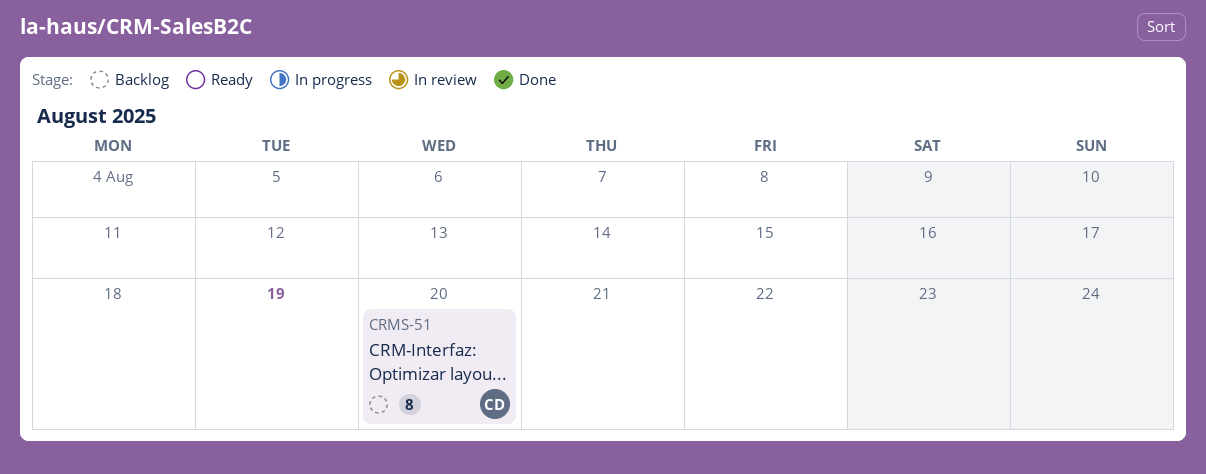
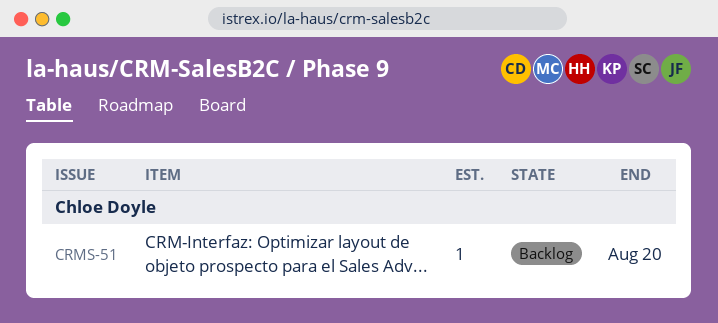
CRMS-51, estimate: 8 -> 1

